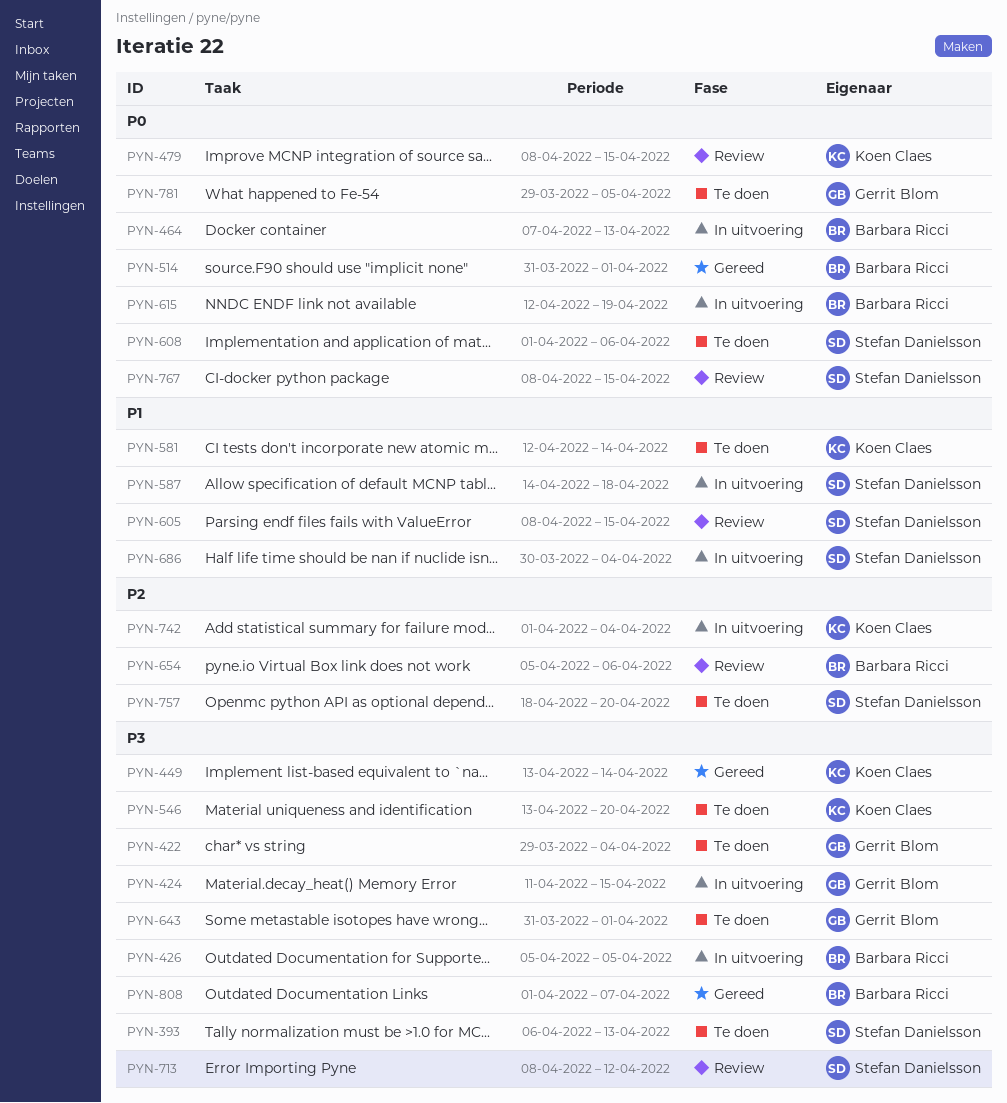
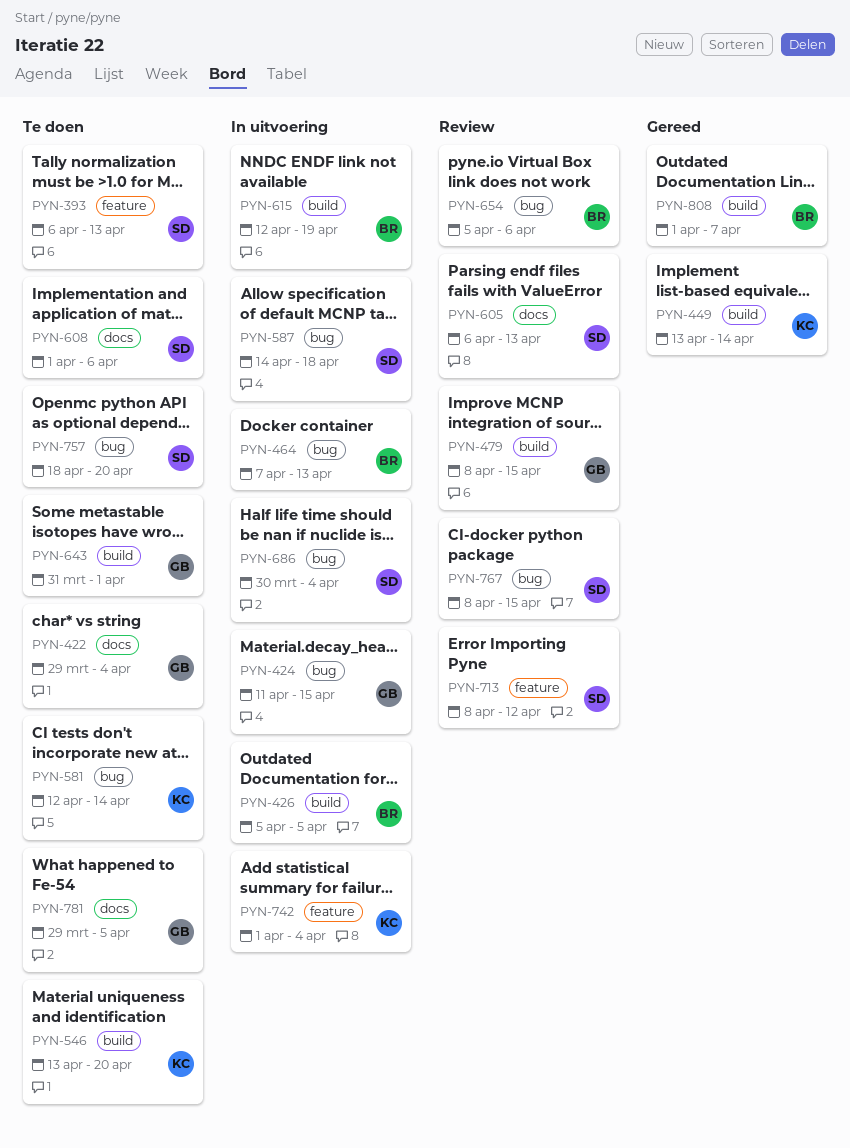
PYN-479, owner: Koen Claes -> Gerrit Blom
PYN-514: present -> none
PYN-605, start: Apr 8 -> Apr 6
PYN-605, due: Apr 15 -> Apr 13

